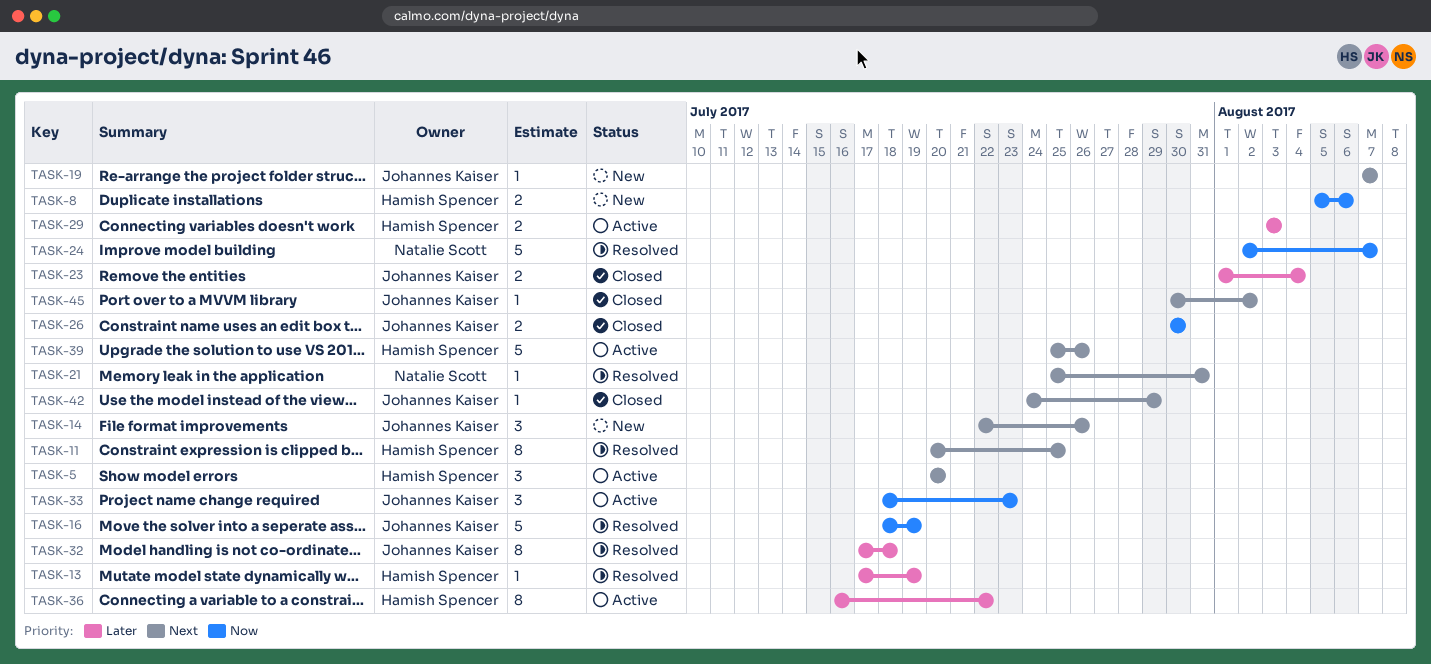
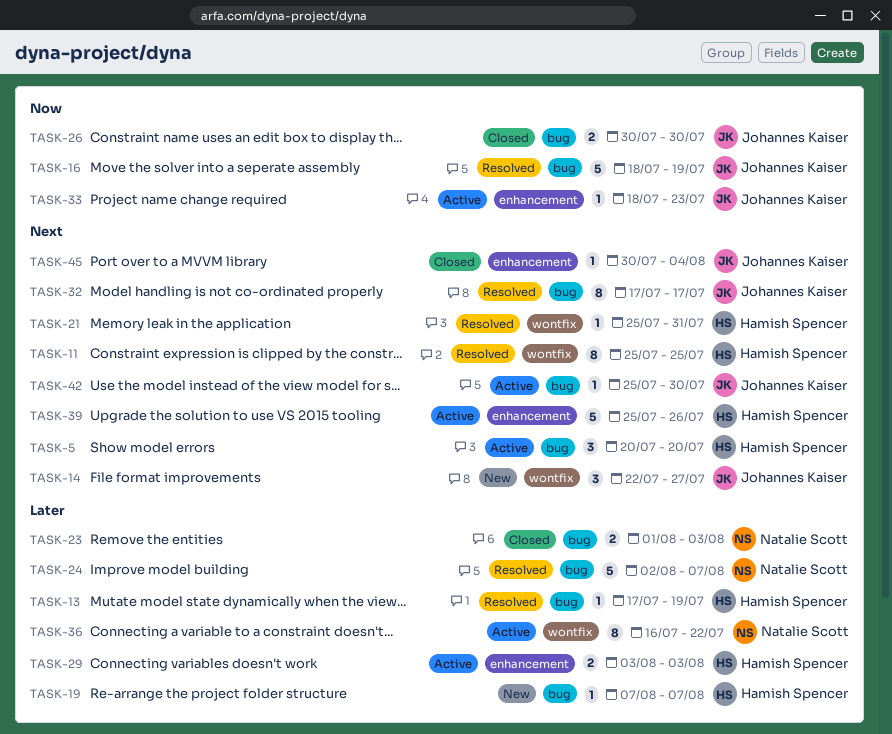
TASK-8: present -> none
TASK-11, start: Jul 20 -> Jul 25
TASK-14, due: Jul 26 -> Jul 27
TASK-19, owner: Johannes Kaiser -> Hamish Spencer
TASK-19, priority: Next -> Later
TASK-21, owner: Natalie Scott -> Hamish Spencer
TASK-23, owner: Johannes Kaiser -> Natalie Scott
TASK-23, due: Aug 4 -> Aug 3
TASK-24, priority: Now -> Later
TASK-32, priority: Later -> Next
TASK-32, due: Jul 18 -> Jul 17
TASK-33, estimate: 3 -> 1
TASK-36, owner: Hamish Spencer -> Natalie Scott
TASK-42, status: Closed -> Active
TASK-42, start: Jul 24 -> Jul 25
TASK-42, due: Jul 29 -> Jul 30
TASK-45, due: Aug 2 -> Aug 4

